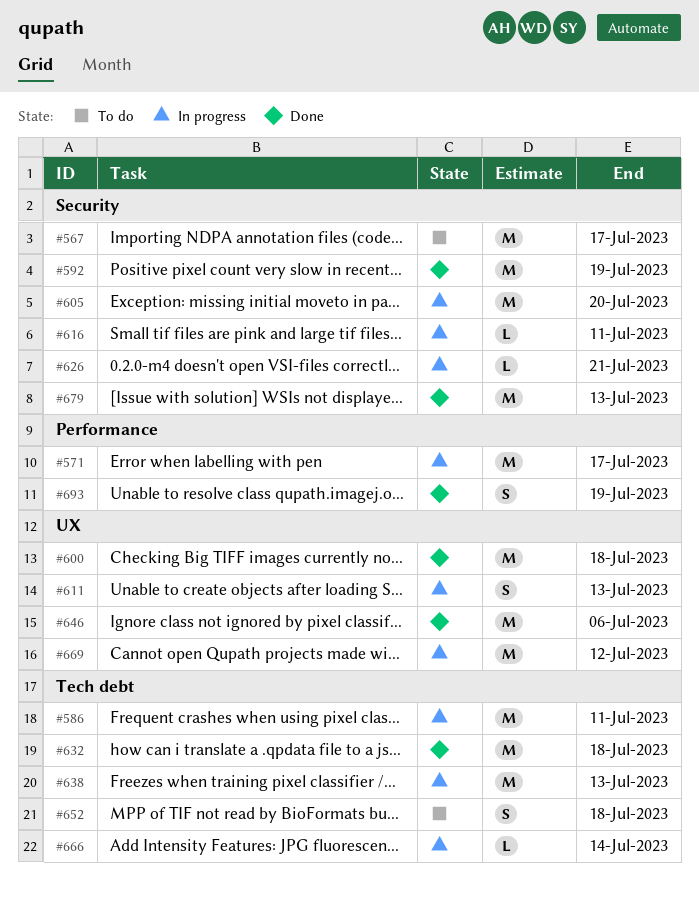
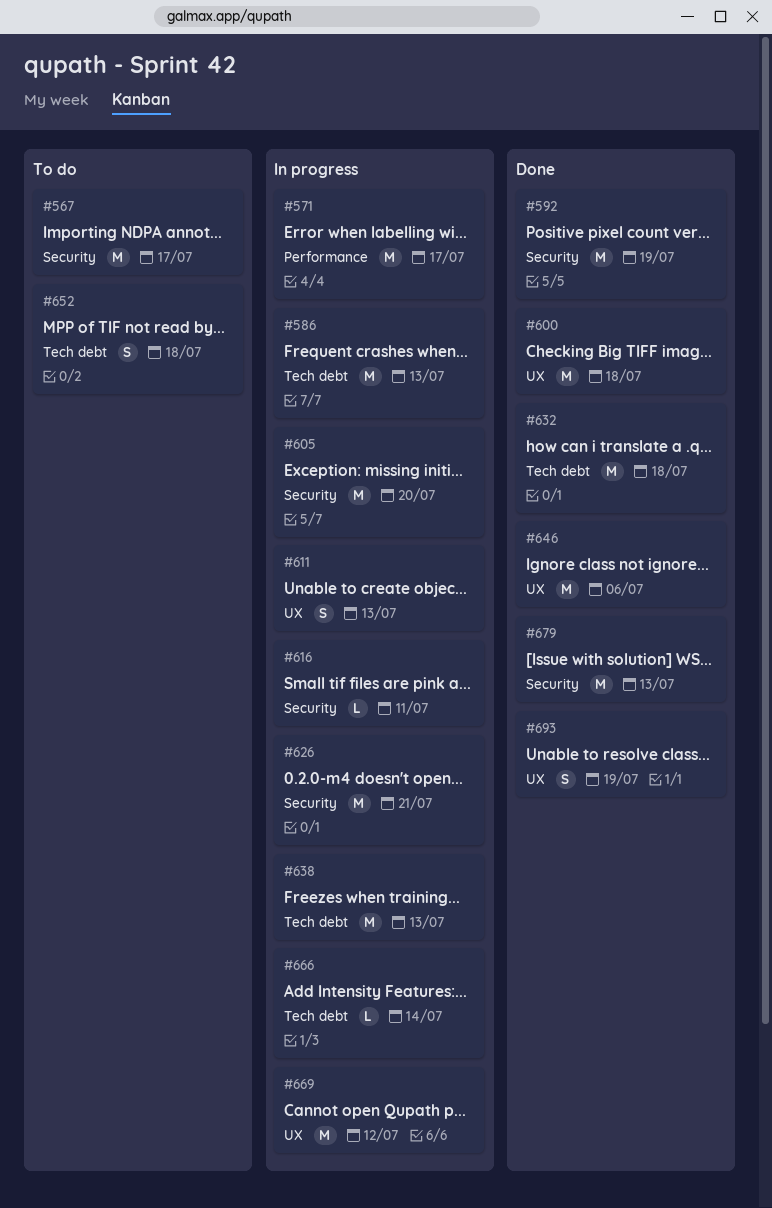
#586, due: Jul 11 -> Jul 13
#626, estimate: L -> M
#693, label: Performance -> UX

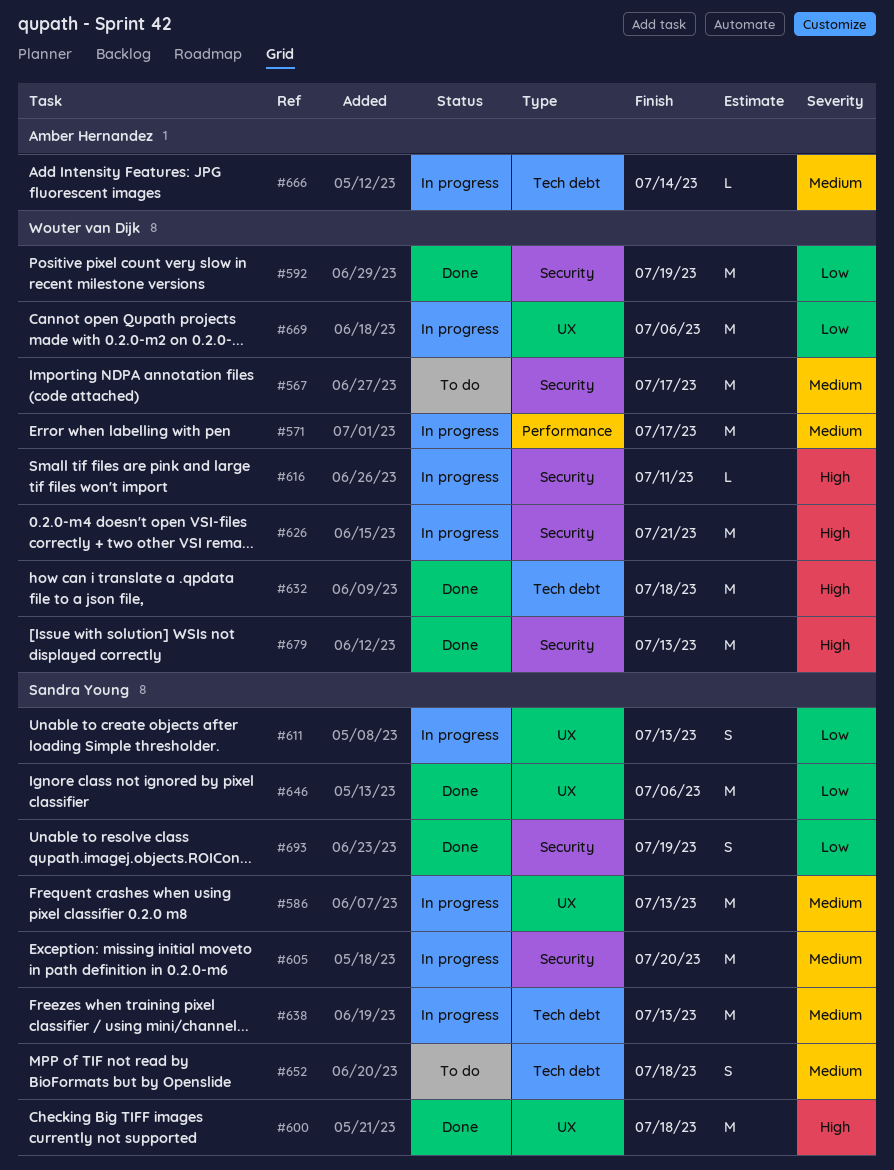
#586, label: Tech debt -> UX
#669, due: Jul 12 -> Jul 6
#693, label: UX -> Security

